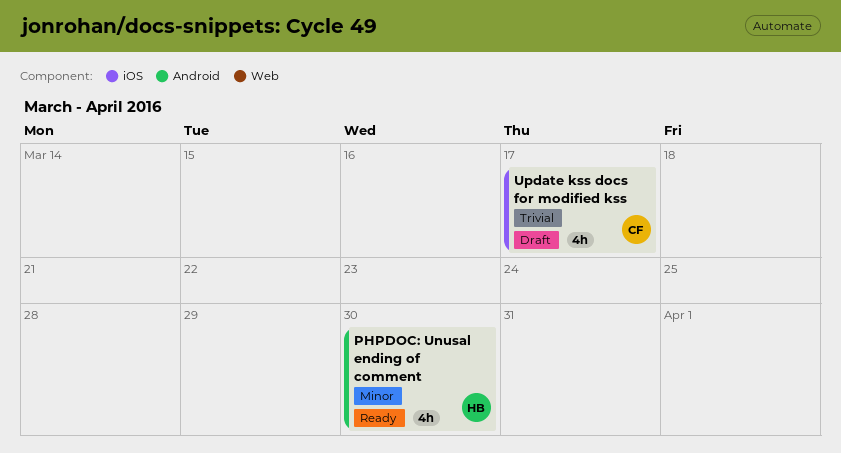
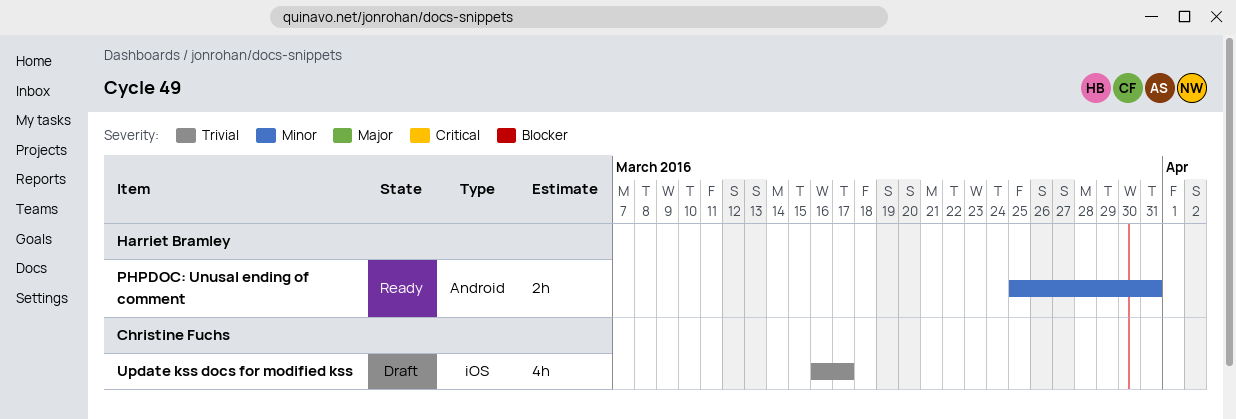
PHPDOC: Unusal ending of comment, estimate: 4h -> 2h
PHPDOC: Unusal ending of comment, due: Mar 30 -> Mar 31

